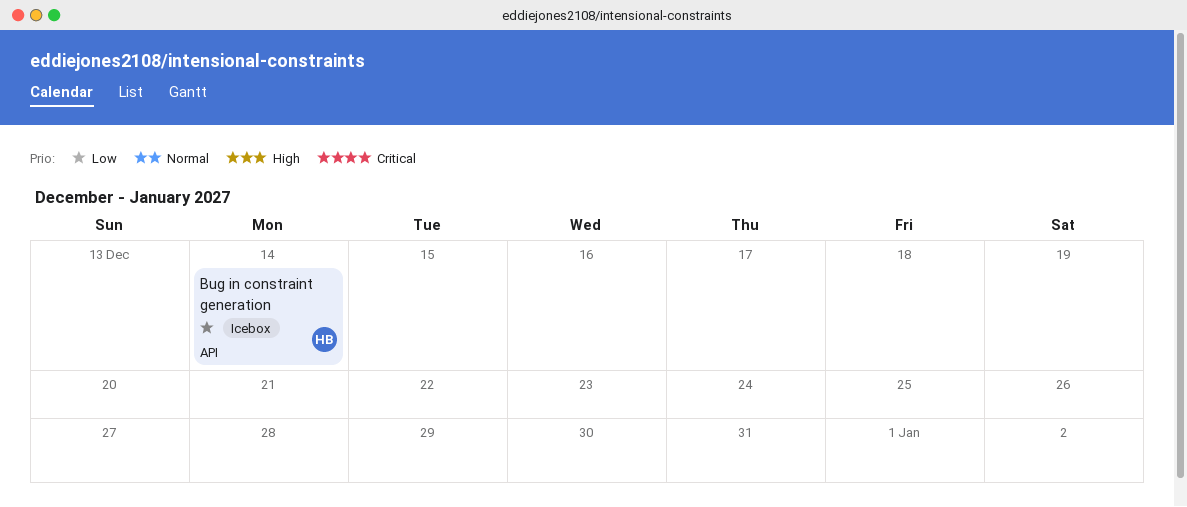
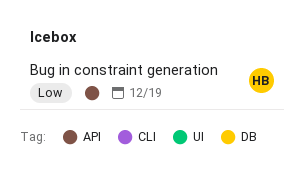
Bug in constraint generation, due: Dec 14 -> Dec 19

